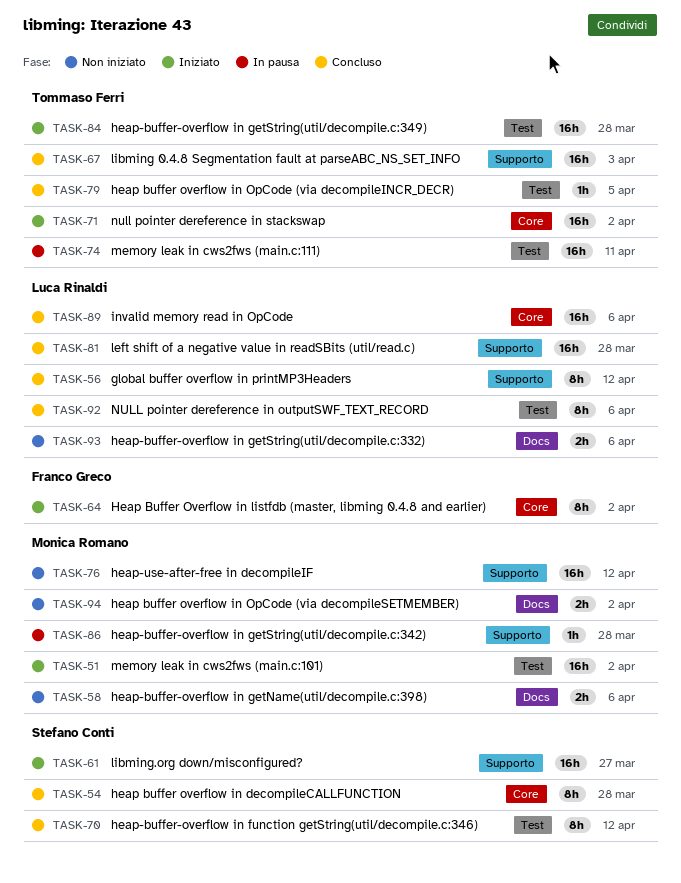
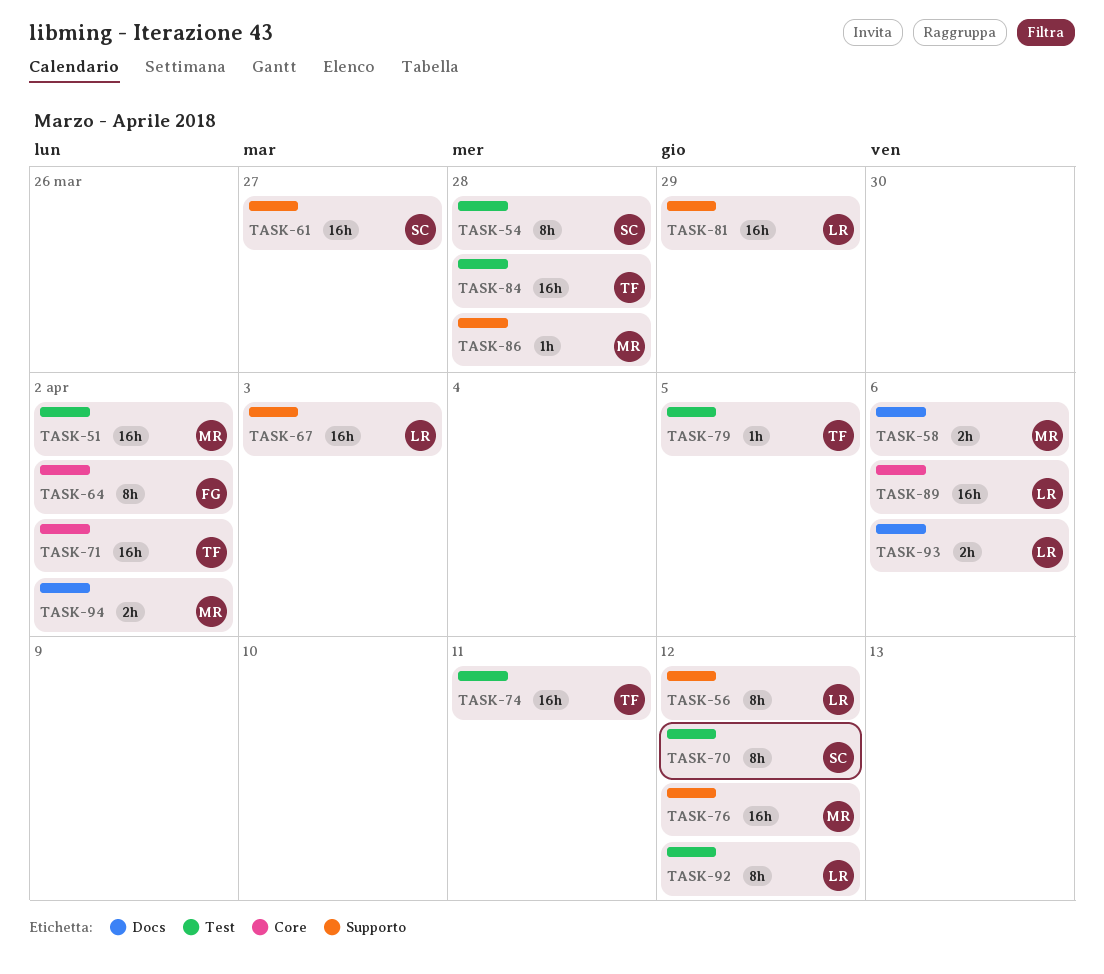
TASK-54, label: Core -> Test
TASK-67, owner: Tommaso Ferri -> Luca Rinaldi
TASK-81, due: Mar 28 -> Mar 29
TASK-92, due: Apr 6 -> Apr 12

